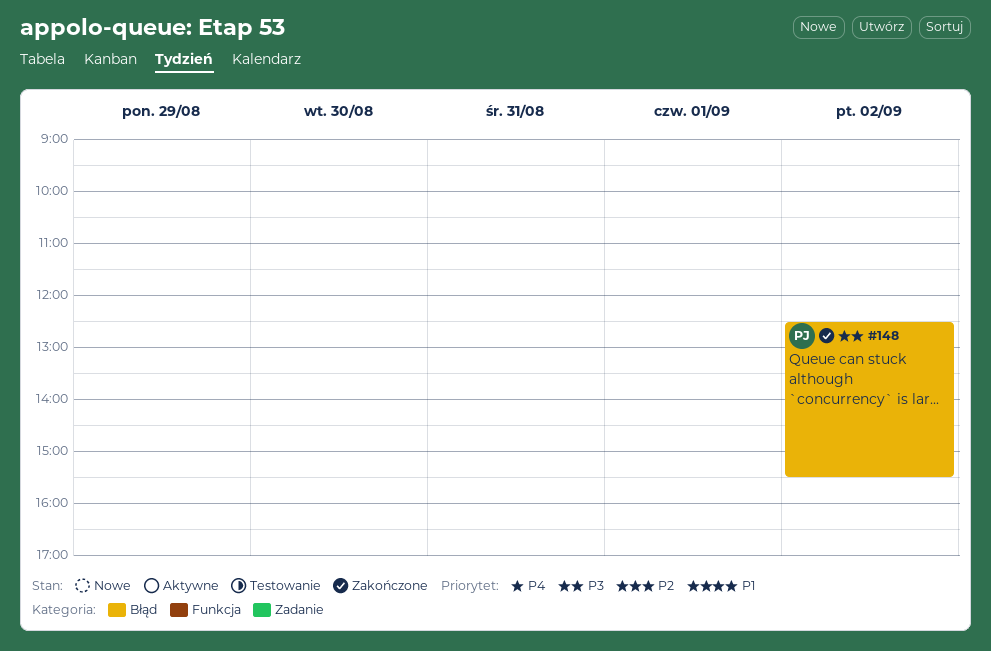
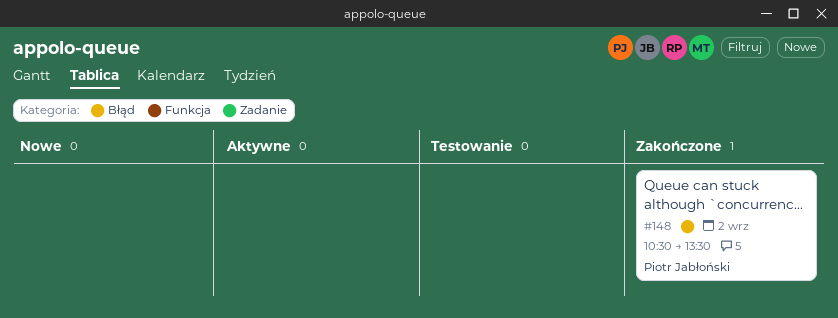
#148, begins: 12:30 -> 10:30
#148, ends: 15:30 -> 13:30

